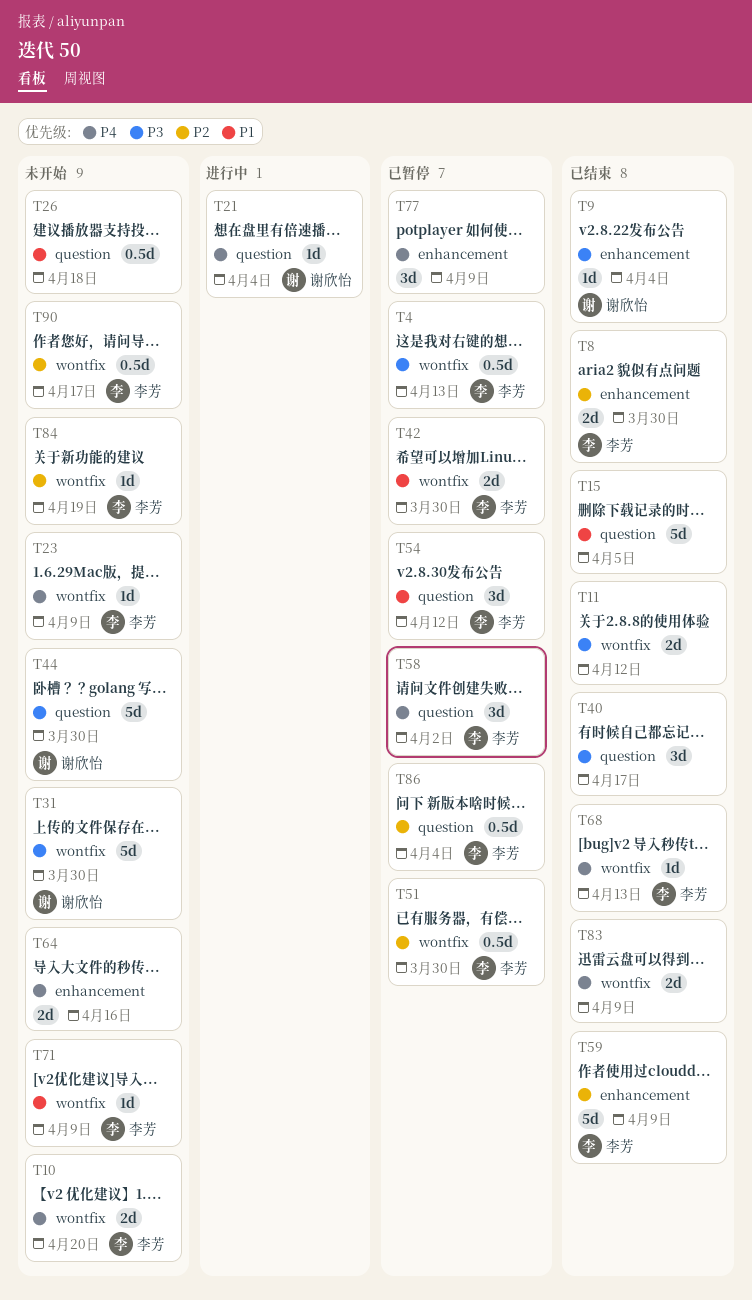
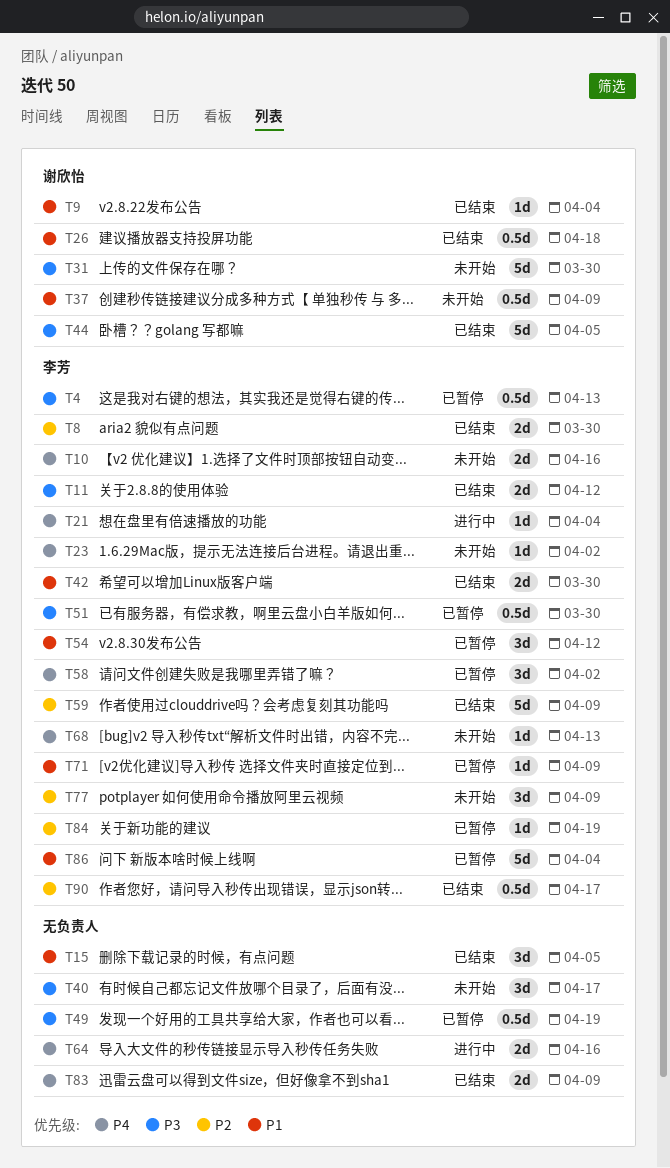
T9, priority: P3 -> P1
T10, due: Apr 20 -> Apr 16
T11, owner: none -> 李芳
T15, estimate: 5d -> 3d
T21, owner: 谢欣怡 -> 李芳
T23, due: Apr 9 -> Apr 2
T26, status: 未开始 -> 已结束
T26, owner: none -> 谢欣怡
T37: none -> present
T40, status: 已结束 -> 未开始
T42, status: 已暂停 -> 已结束
T44, status: 未开始 -> 已结束
T44, due: Mar 30 -> Apr 5
T49: none -> present
T51, priority: P2 -> P3
T64, status: 未开始 -> 进行中
T68, status: 已结束 -> 未开始
T71, status: 未开始 -> 已暂停
T77, status: 已暂停 -> 未开始
T77, owner: none -> 李芳
T77, priority: P4 -> P2
T84, status: 未开始 -> 已暂停
T86, priority: P2 -> P1
T86, estimate: 0.5d -> 5d
T90, status: 未开始 -> 已结束

